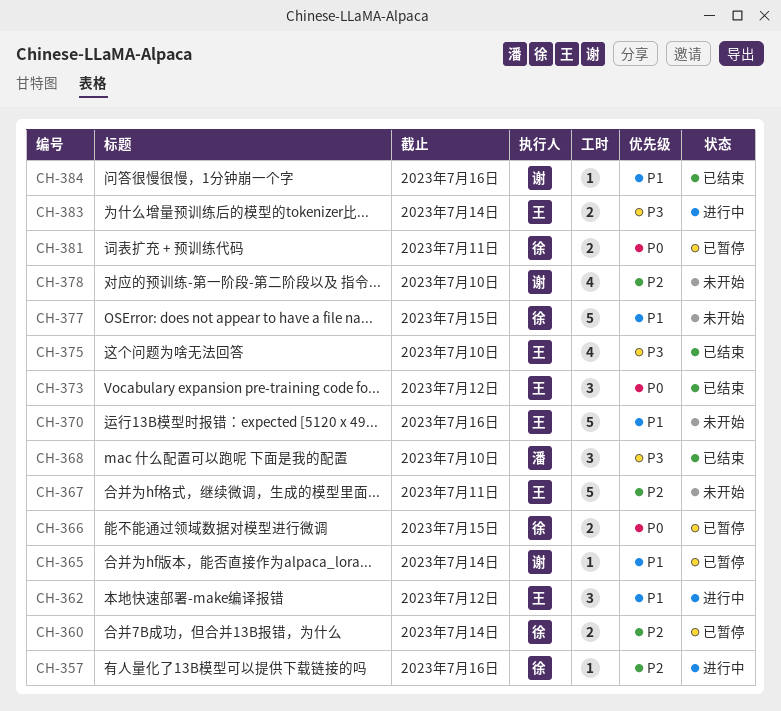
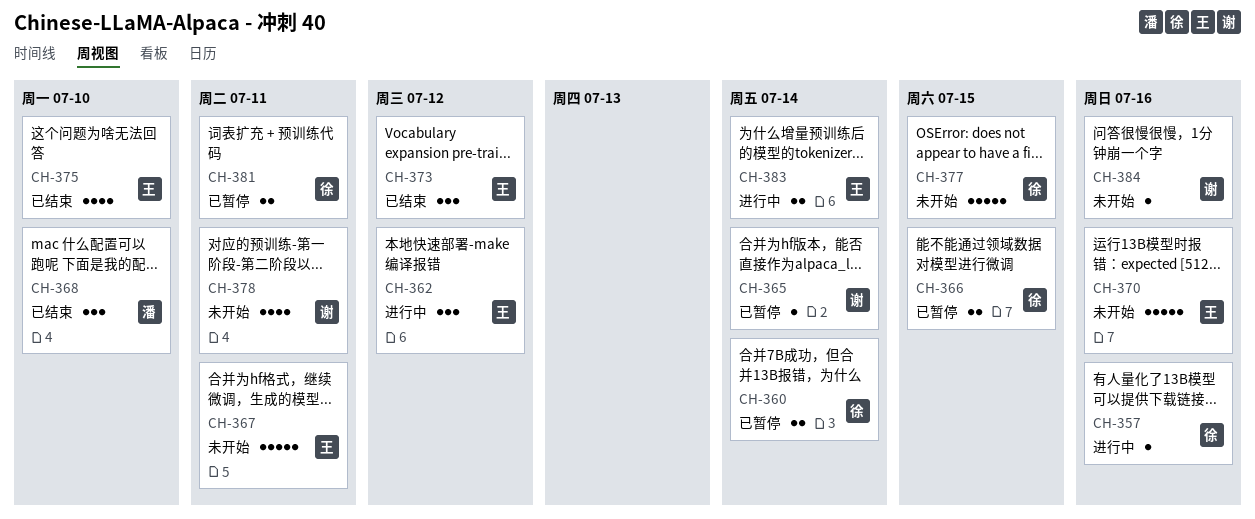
CH-378, due: Jul 10 -> Jul 11
CH-384, status: 已结束 -> 未开始

